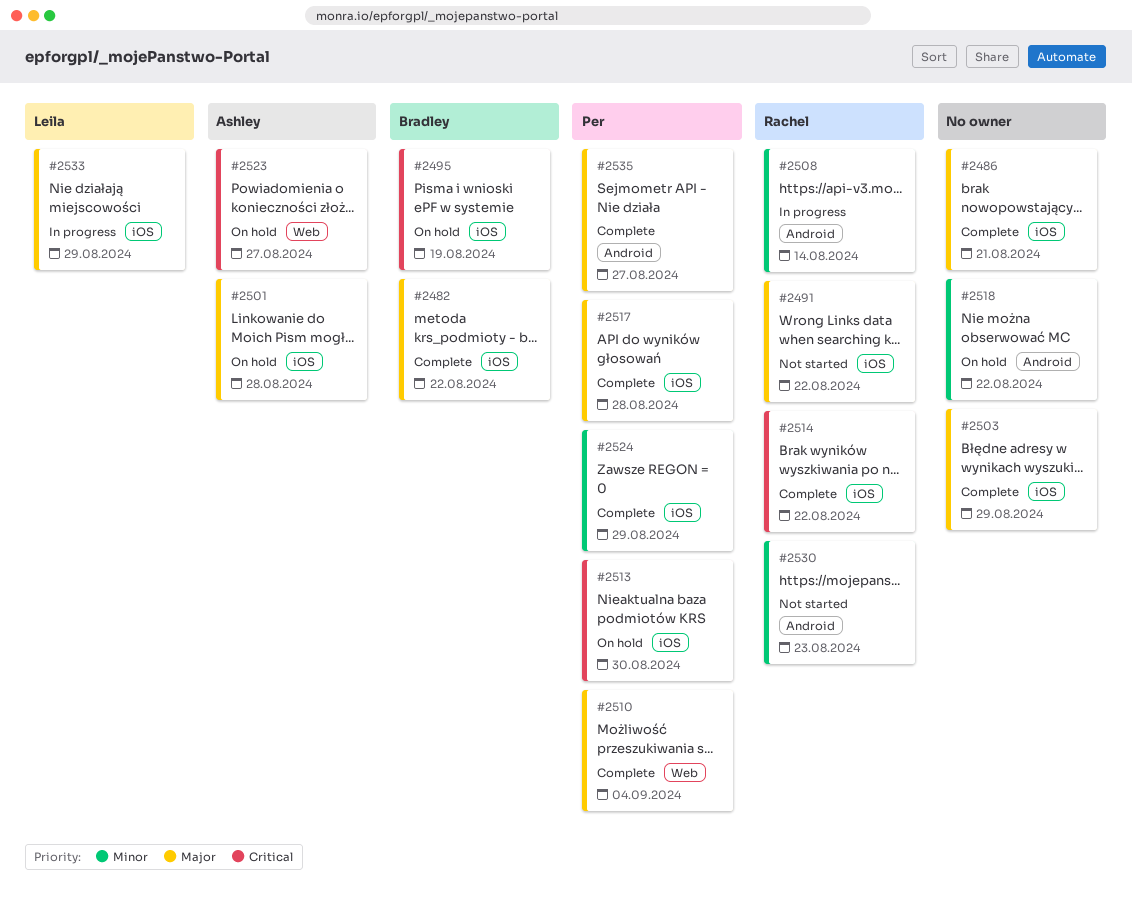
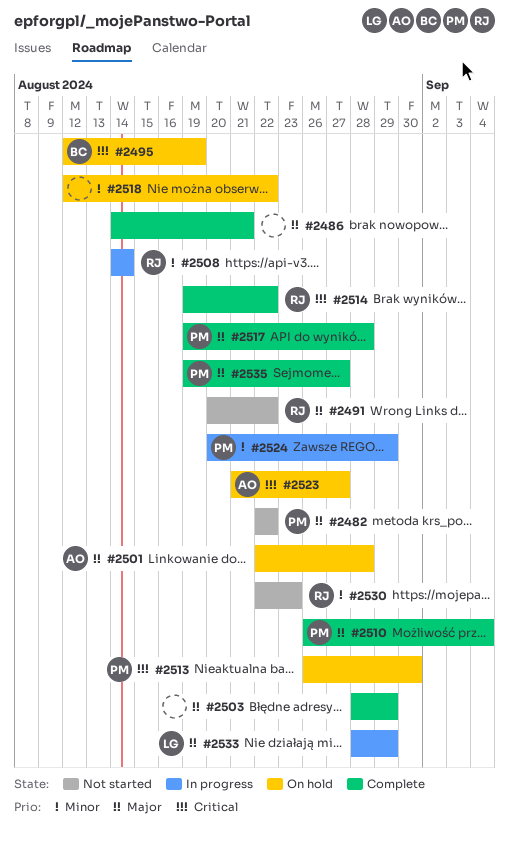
#2482, status: Complete -> Not started
#2482, owner: Bradley -> Per
#2524, status: Complete -> In progress

